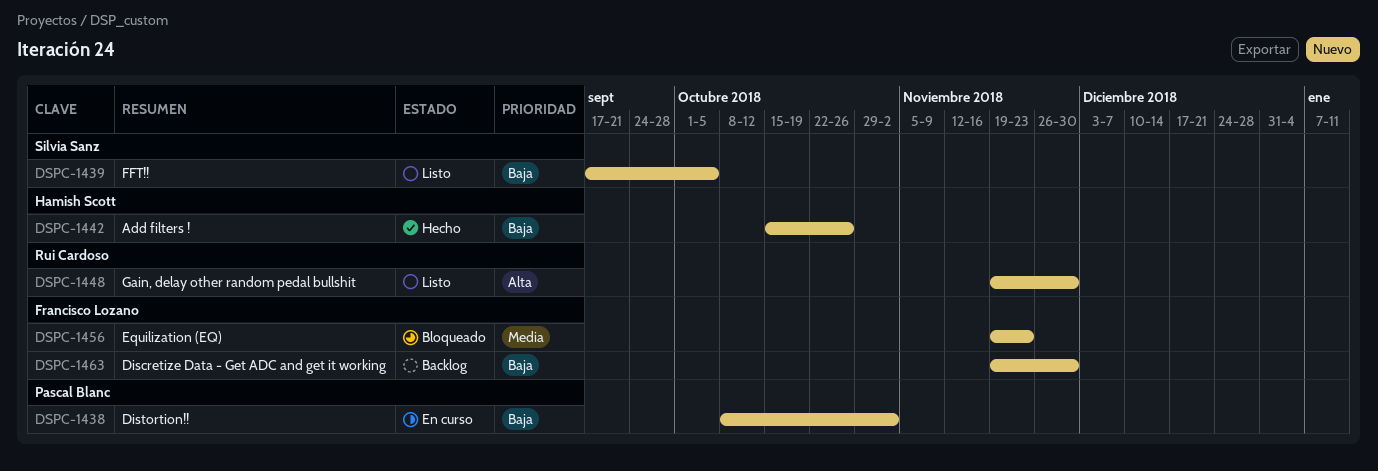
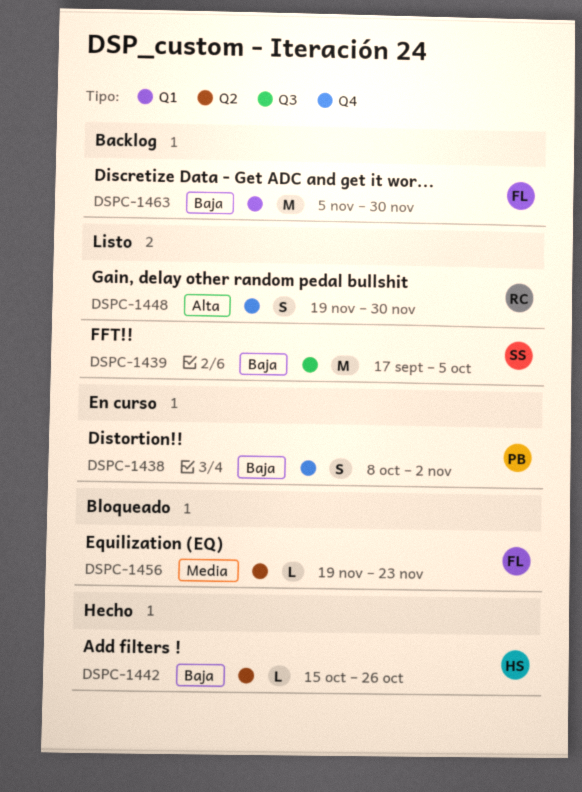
DSPC-1463, start: Nov 19 -> Nov 5

